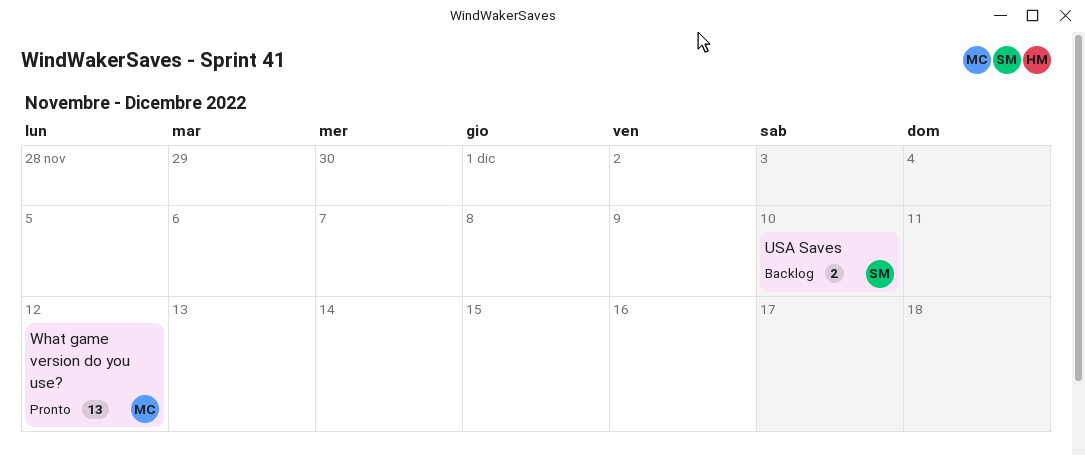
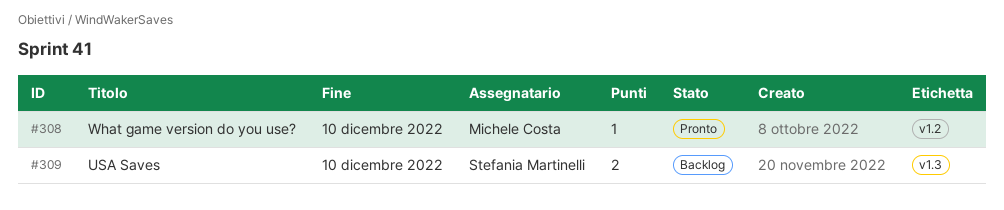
What game version do you use?, estimate: 13 -> 1
What game version do you use?, due: Dec 12 -> Dec 10

